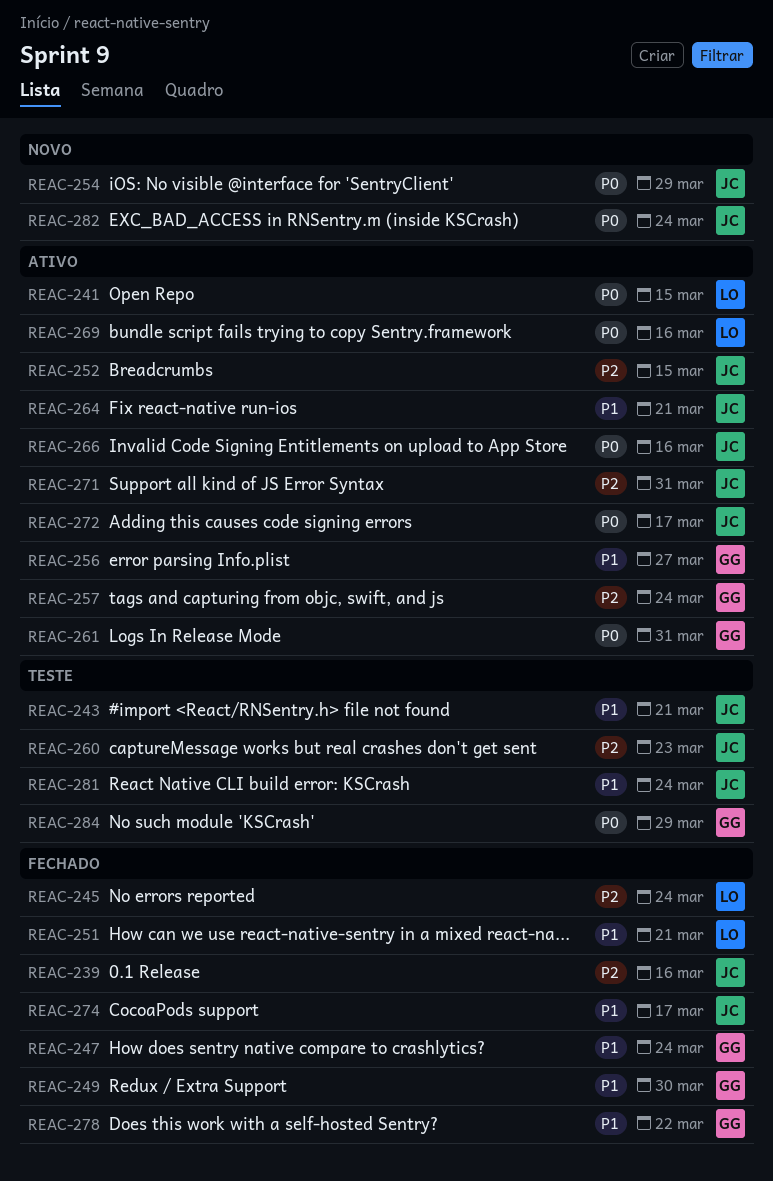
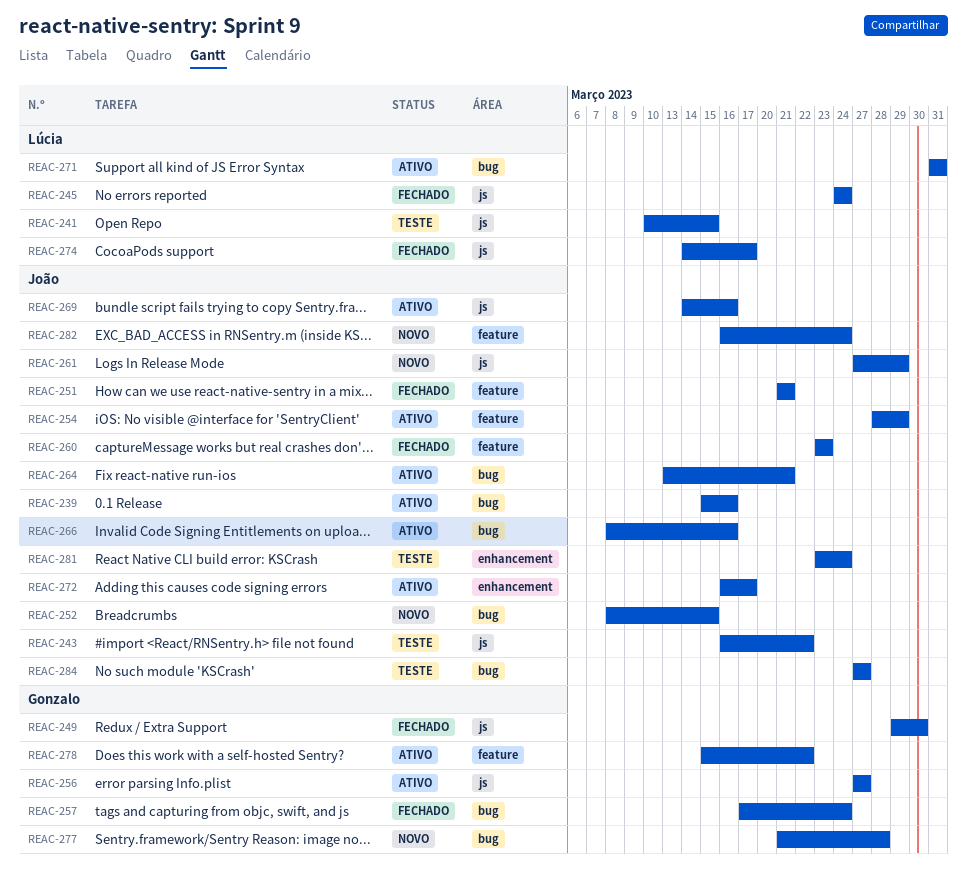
REAC-239, status: Fechado -> Ativo
REAC-241, status: Ativo -> Teste
REAC-243, due: Mar 21 -> Mar 22
REAC-247: present -> none
REAC-251, owner: Lúcia -> João
REAC-252, status: Ativo -> Novo
REAC-254, status: Novo -> Ativo
REAC-257, status: Ativo -> Fechado
REAC-260, status: Teste -> Fechado
REAC-261, status: Ativo -> Novo
REAC-261, owner: Gonzalo -> João
REAC-261, due: Mar 31 -> Mar 29
REAC-269, owner: Lúcia -> João
REAC-271, owner: João -> Lúcia
REAC-274, owner: João -> Lúcia
REAC-277: none -> present
REAC-278, status: Fechado -> Ativo
REAC-284, owner: Gonzalo -> João
REAC-284, due: Mar 29 -> Mar 27

